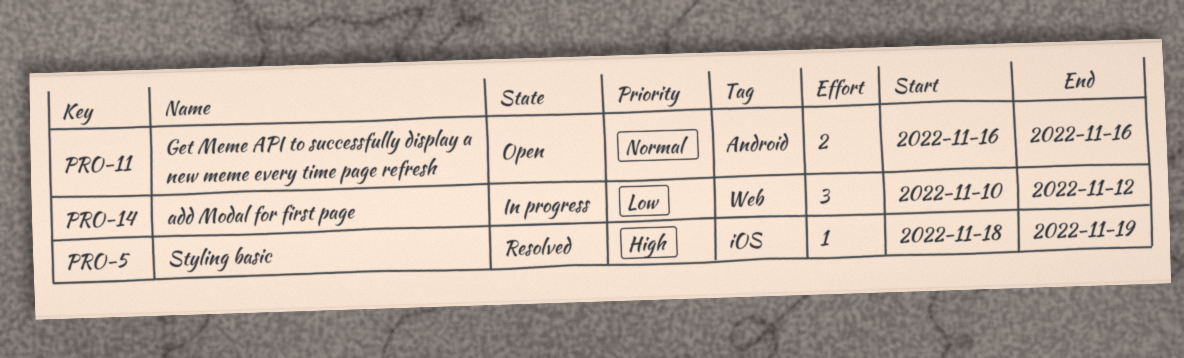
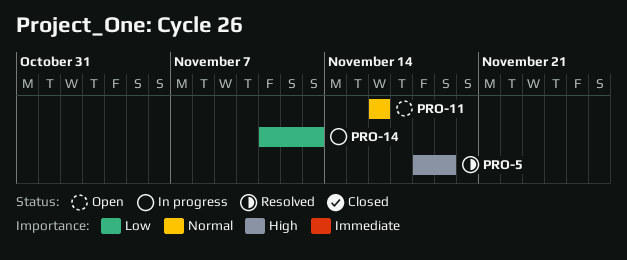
PRO-14, start: Nov 10 -> Nov 11
PRO-14, due: Nov 12 -> Nov 13

